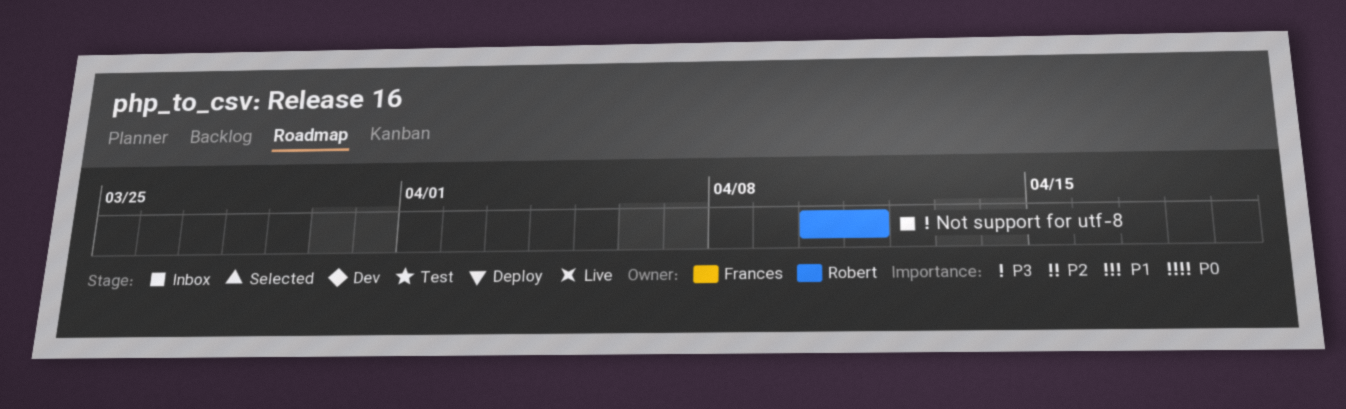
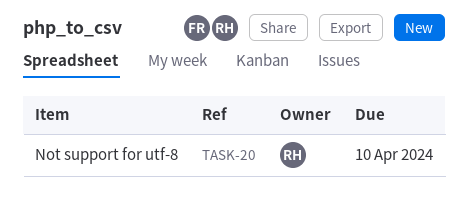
Not support for utf-8, due: Apr 11 -> Apr 10

